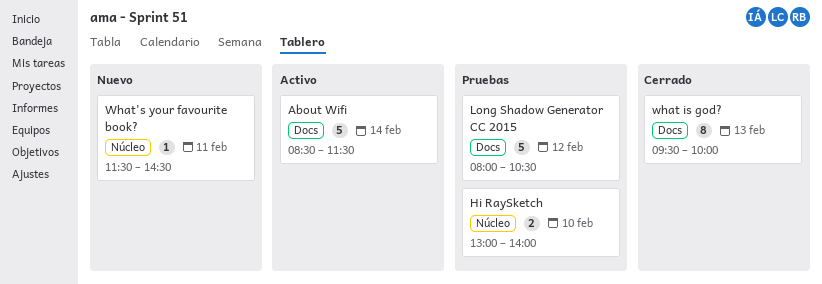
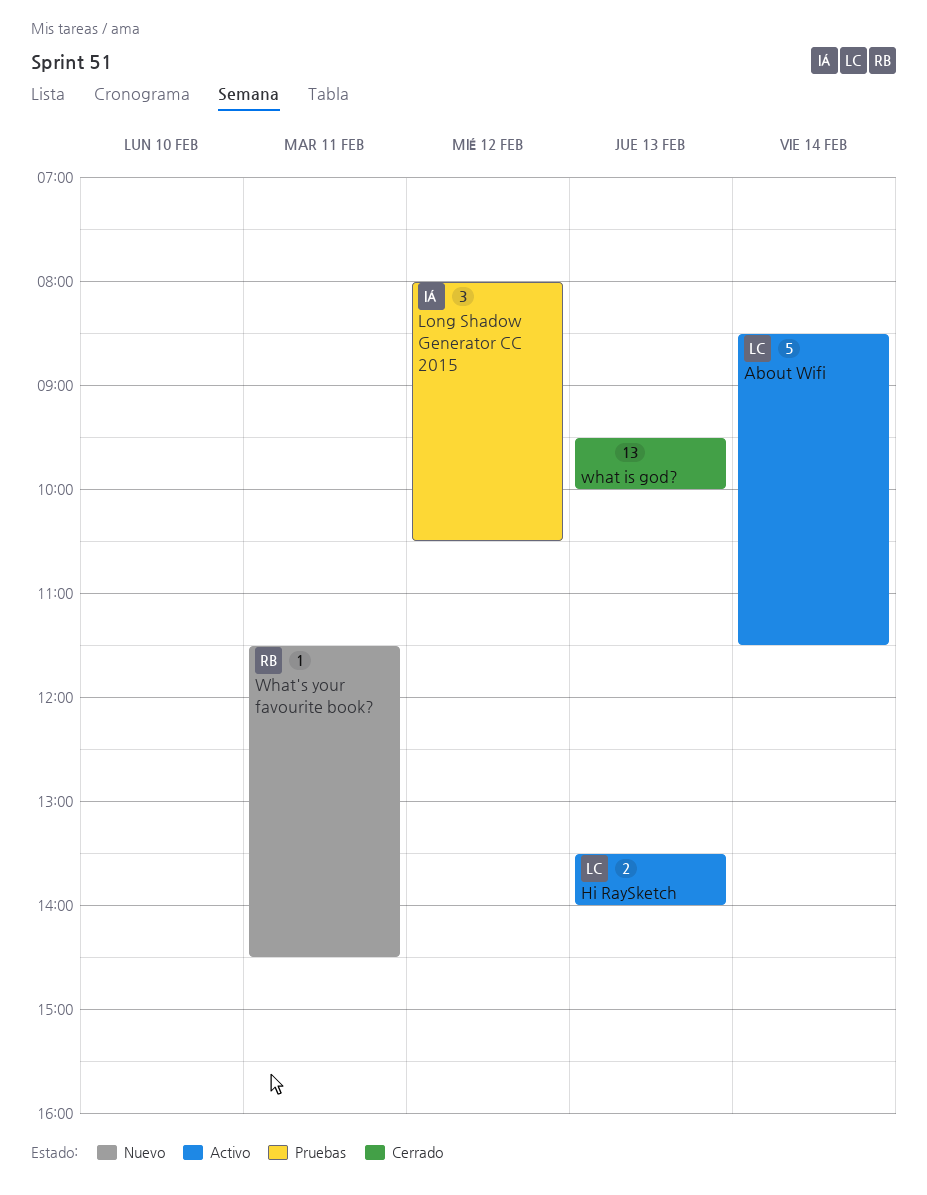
Hi RaySketch, status: Pruebas -> Activo
Hi RaySketch, day: Feb 10 -> Feb 13
Hi RaySketch, begins: 13:00 -> 13:30
Long Shadow Generator CC 2015, estimate: 5 -> 3
what is god?, estimate: 8 -> 13

